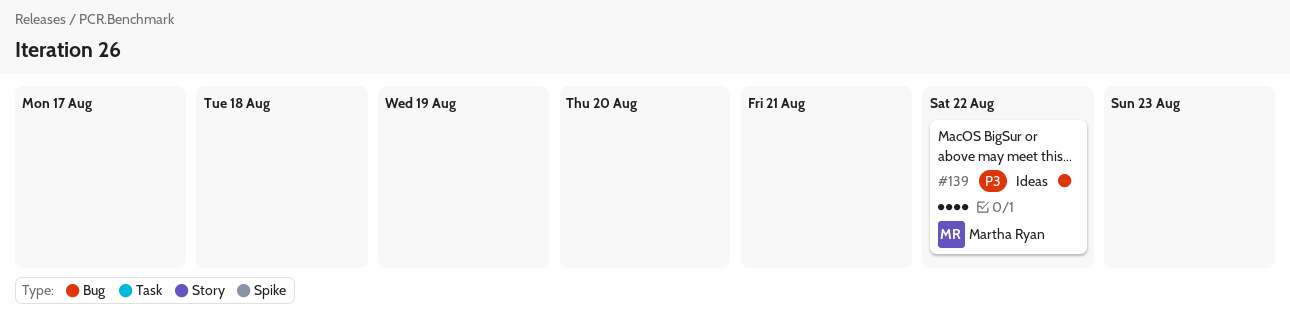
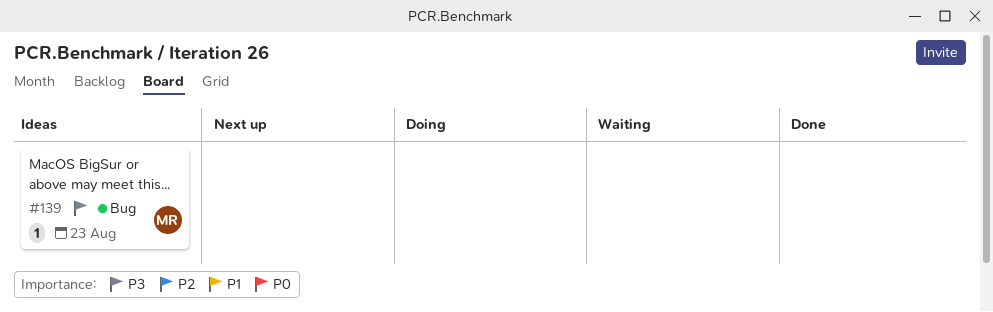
#139, estimate: 4 -> 1
#139, due: Aug 22 -> Aug 23

